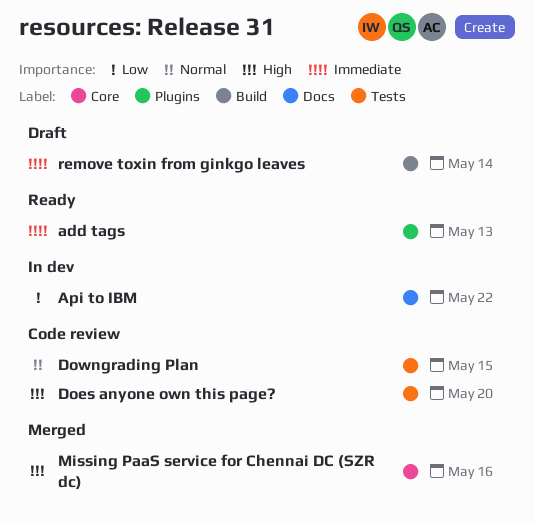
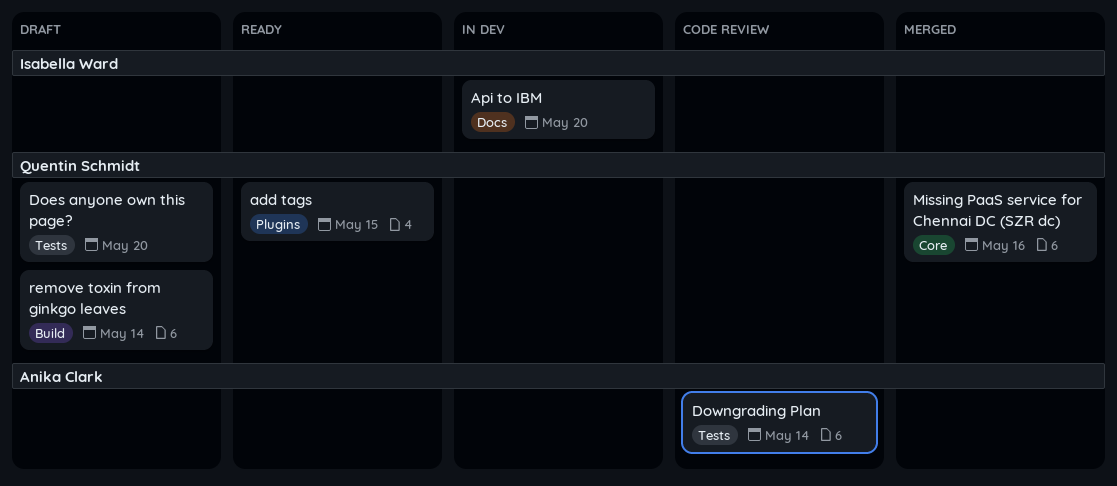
add tags, due: May 13 -> May 15
Api to IBM, due: May 22 -> May 20
Does anyone own this page?, status: Code review -> Draft
Downgrading Plan, due: May 15 -> May 14

